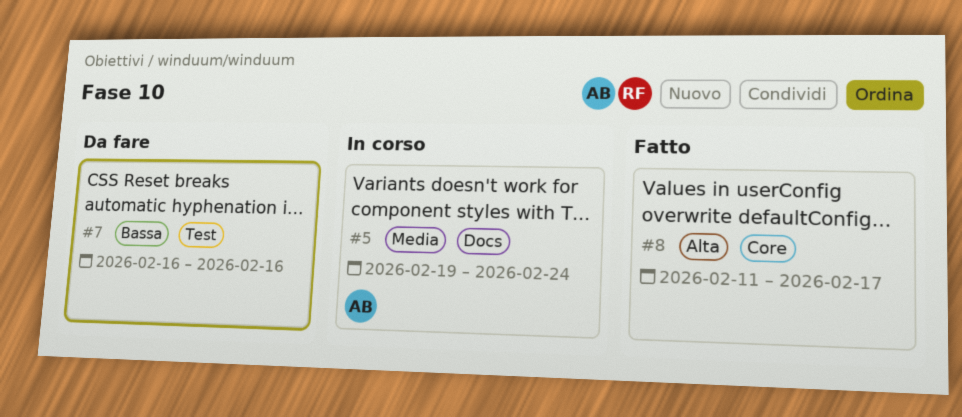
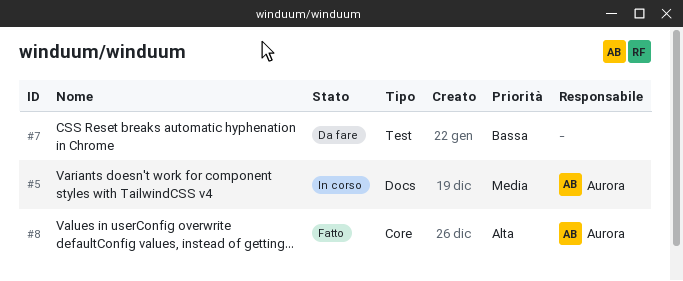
#8, owner: none -> Aurora

